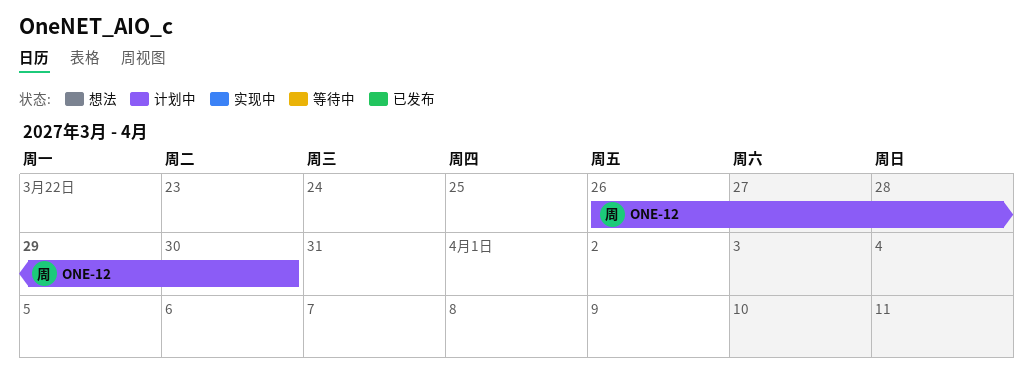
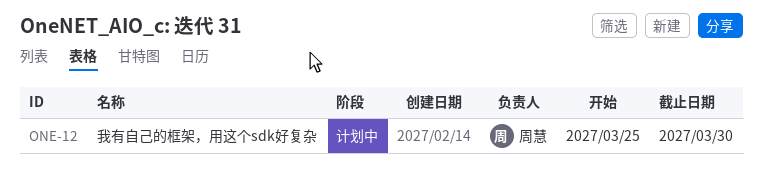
ONE-12, start: Mar 26 -> Mar 25

